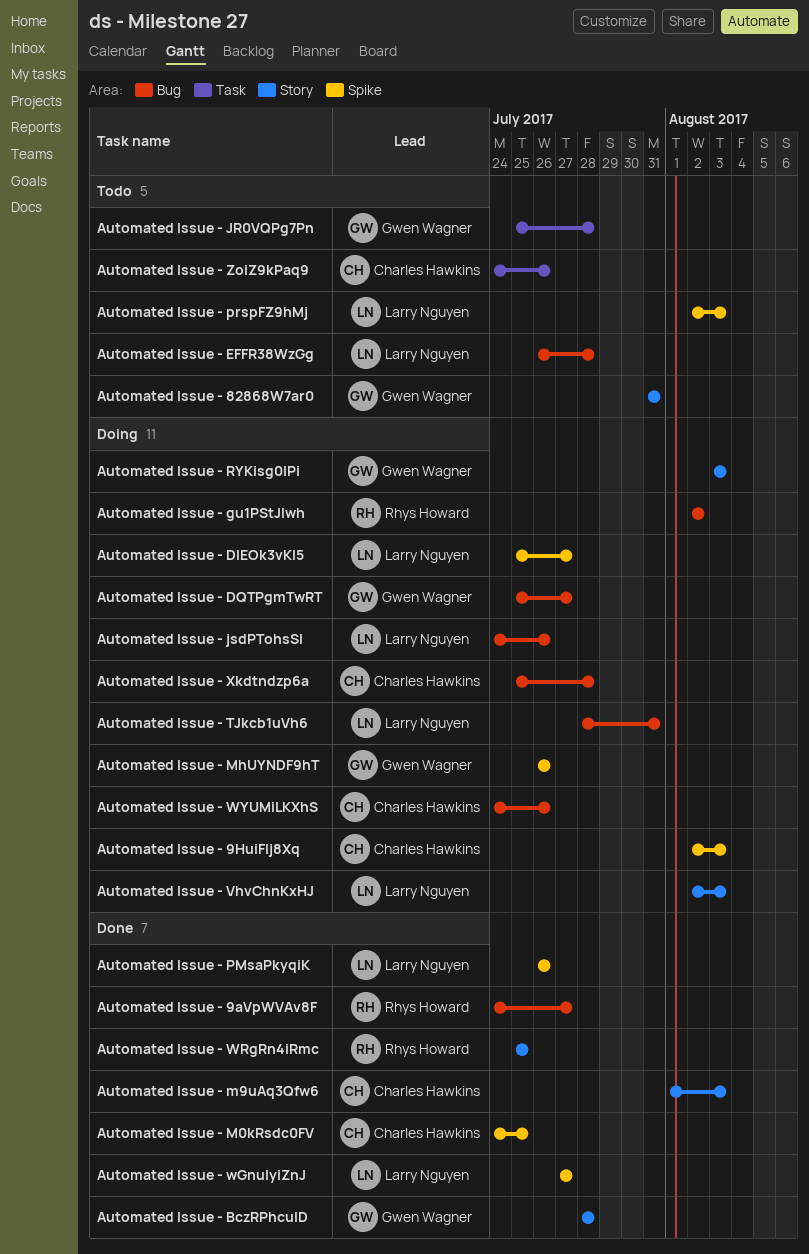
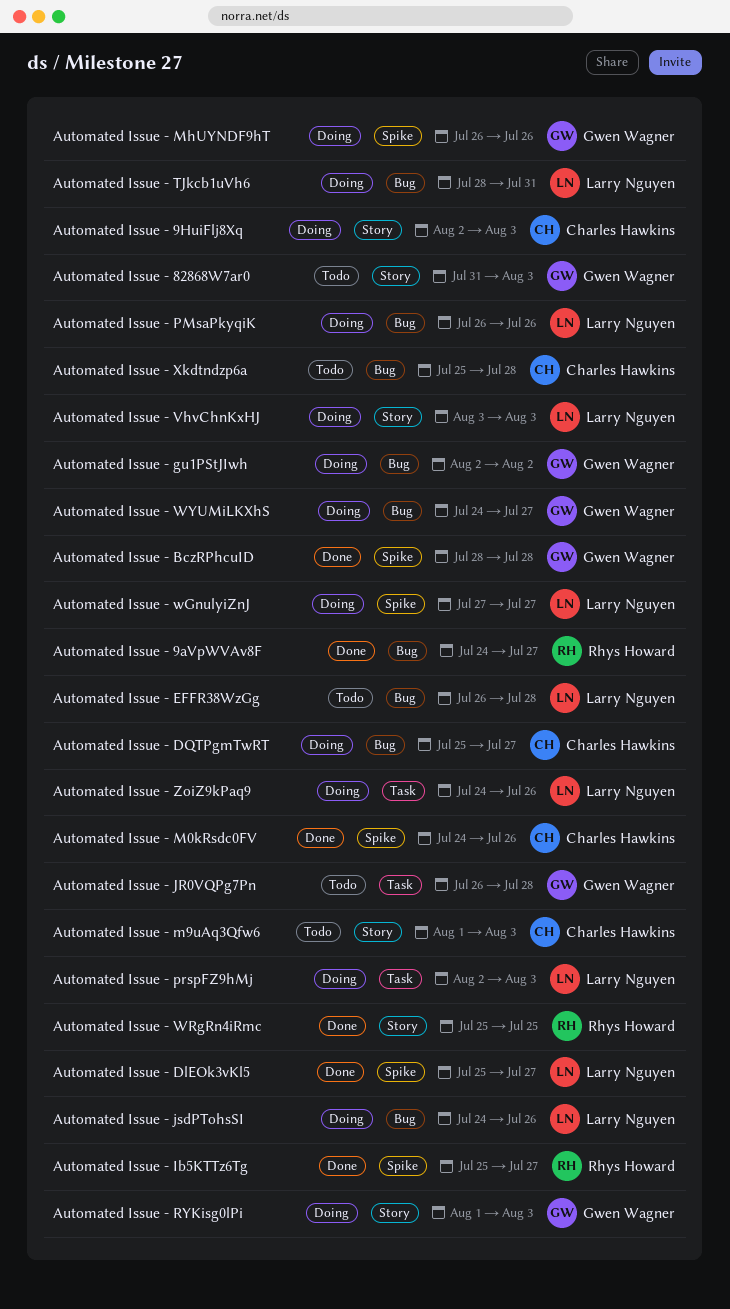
Automated Issue - 82868W7ar0, due: Jul 31 -> Aug 3
Automated Issue - 9HuiFlj8Xq, label: Spike -> Story
Automated Issue - BczRPhcuID, label: Story -> Spike
Automated Issue - DlEOk3vKl5, status: Doing -> Done
Automated Issue - DQTPgmTwRT, owner: Gwen Wagner -> Charles Hawkins
Automated Issue - gu1PStJIwh, owner: Rhys Howard -> Gwen Wagner
Automated Issue - Ib5KTTz6Tg: none -> present
Automated Issue - JR0VQPg7Pn, start: Jul 25 -> Jul 26
Automated Issue - M0kRsdc0FV, due: Jul 25 -> Jul 26
Automated Issue - m9uAq3Qfw6, status: Done -> Todo
Automated Issue - PMsaPkyqiK, status: Done -> Doing
Automated Issue - PMsaPkyqiK, label: Spike -> Bug
Automated Issue - prspFZ9hMj, status: Todo -> Doing
Automated Issue - prspFZ9hMj, label: Spike -> Task
Automated Issue - RYKisg0lPi, start: Aug 3 -> Aug 1
Automated Issue - VhvChnKxHJ, start: Aug 2 -> Aug 3
Automated Issue - wGnulyiZnJ, status: Done -> Doing
Automated Issue - WYUMiLKXhS, owner: Charles Hawkins -> Gwen Wagner
Automated Issue - WYUMiLKXhS, due: Jul 26 -> Jul 27
Automated Issue - Xkdtndzp6a, status: Doing -> Todo
Automated Issue - ZoiZ9kPaq9, status: Todo -> Doing
Automated Issue - ZoiZ9kPaq9, owner: Charles Hawkins -> Larry Nguyen

